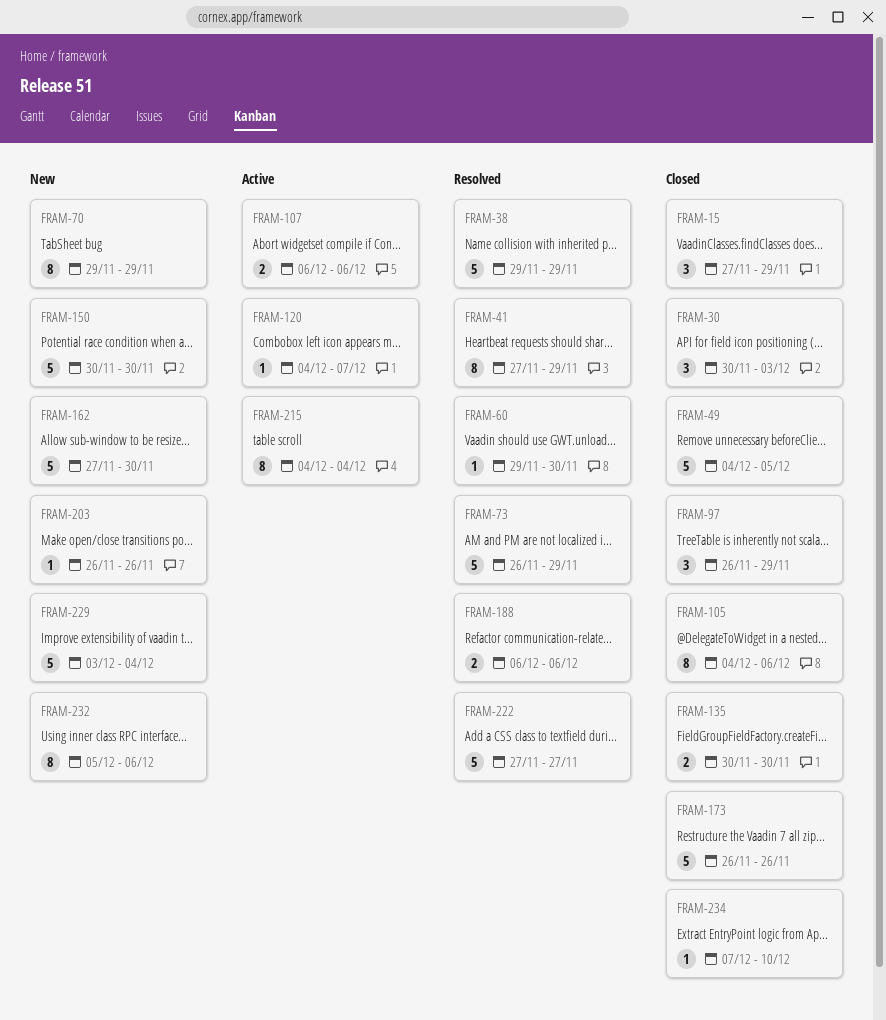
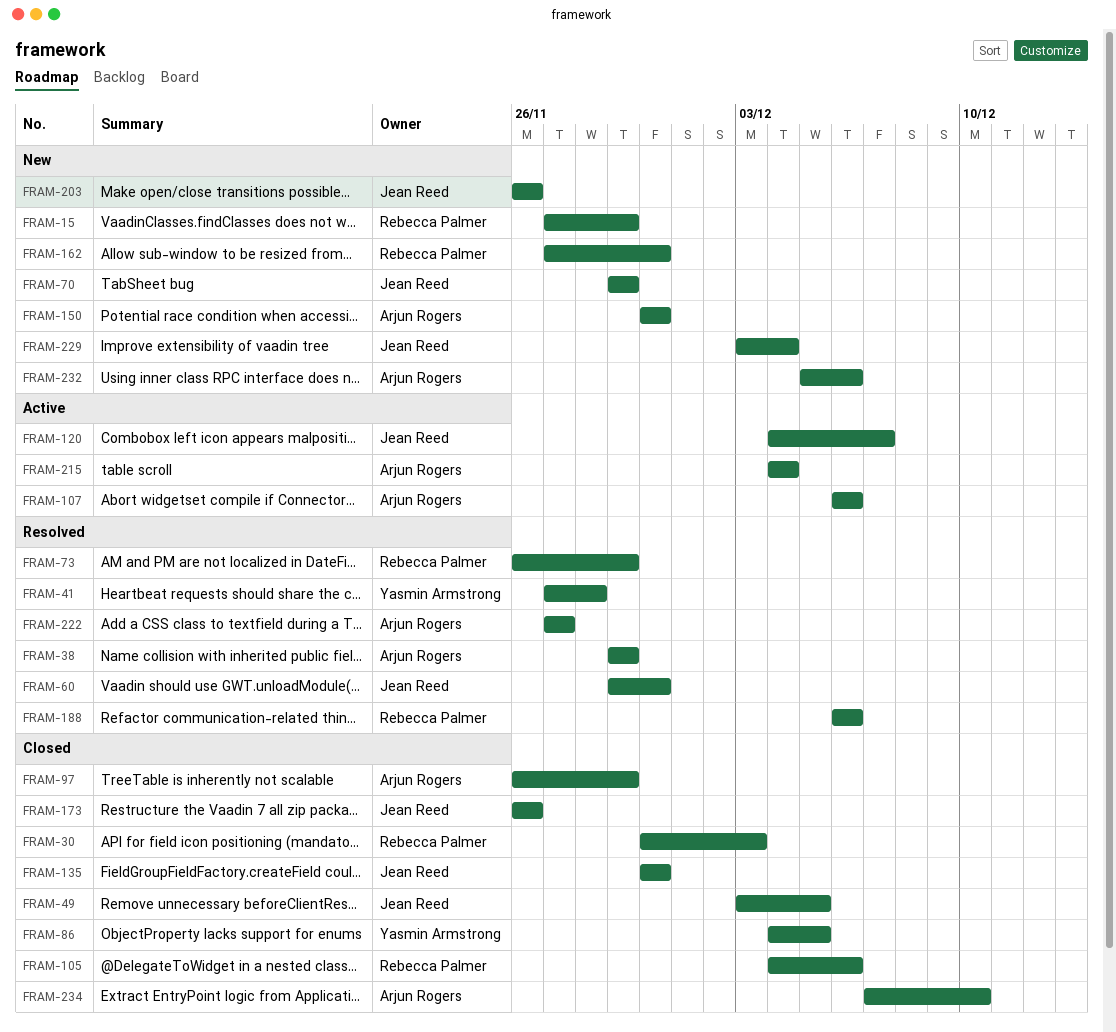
FRAM-15, status: Closed -> New
FRAM-41, due: Nov 29 -> Nov 28
FRAM-49, start: Dec 4 -> Dec 3
FRAM-86: none -> present

